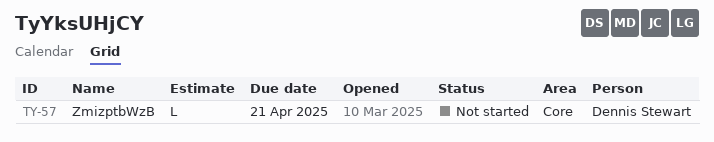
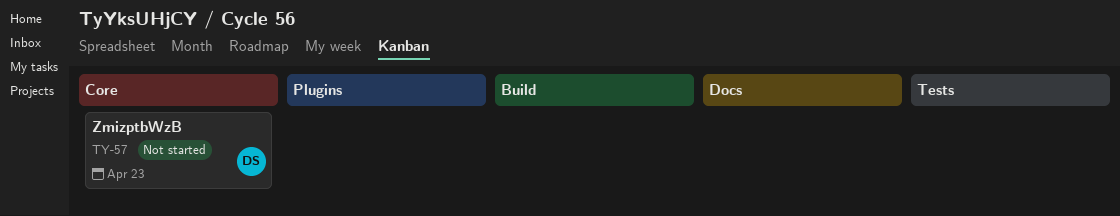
TY-57, due: Apr 21 -> Apr 23

